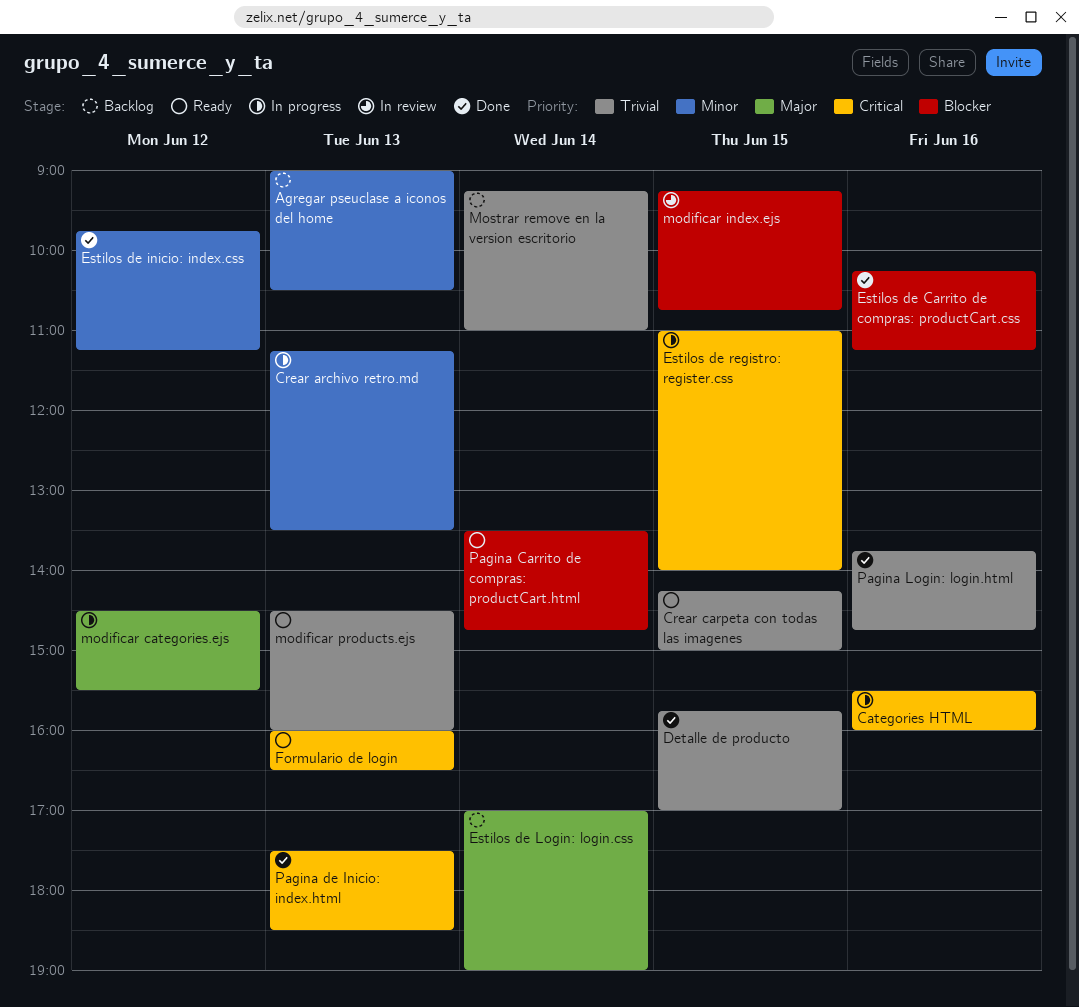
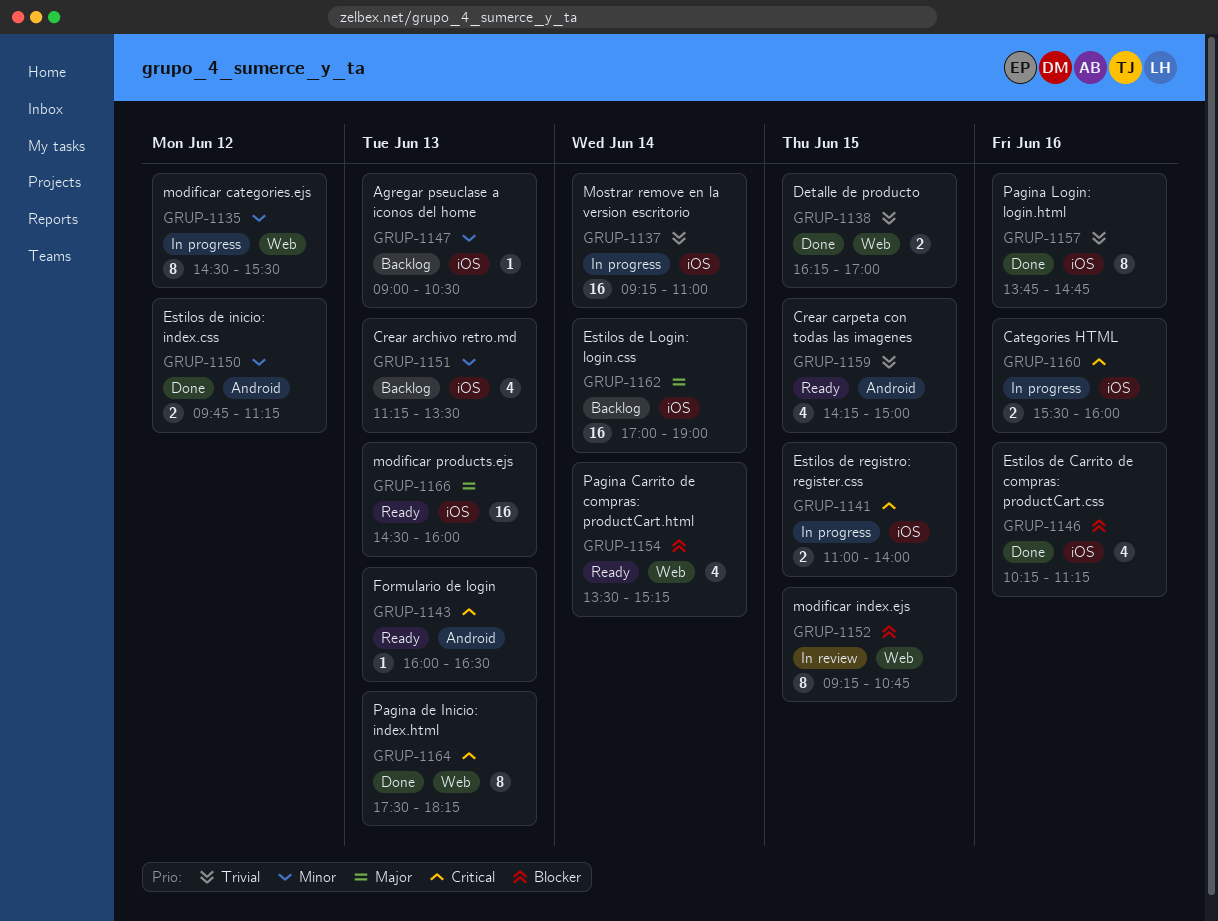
Crear archivo retro.md, status: In progress -> Backlog
Detalle de producto, begins: 15:45 -> 16:15
modificar categories.ejs, priority: Major -> Minor
modificar products.ejs, priority: Trivial -> Major
Mostrar remove en la version escritorio, status: Backlog -> In progress
Pagina Carrito de compras: productCart.html, ends: 14:45 -> 15:15
Pagina de Inicio: index.html, ends: 18:30 -> 18:15

